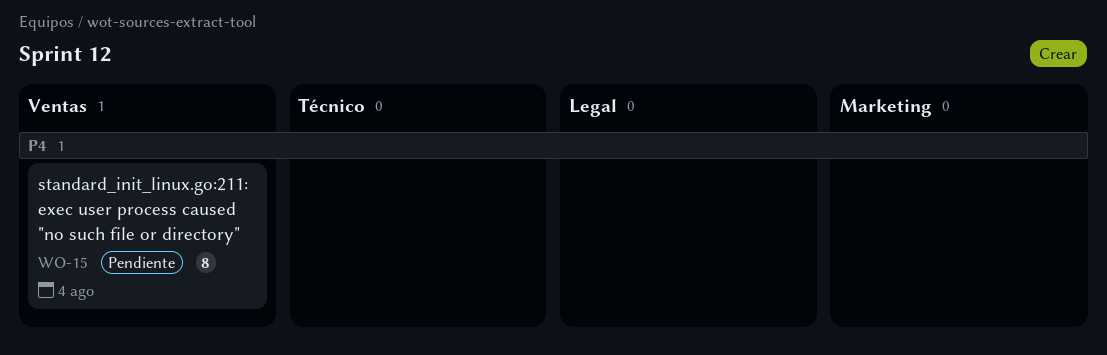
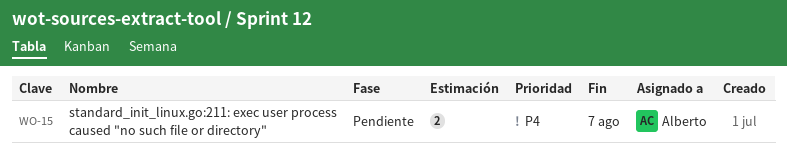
WO-15, estimate: 8 -> 2
WO-15, due: Aug 4 -> Aug 7

